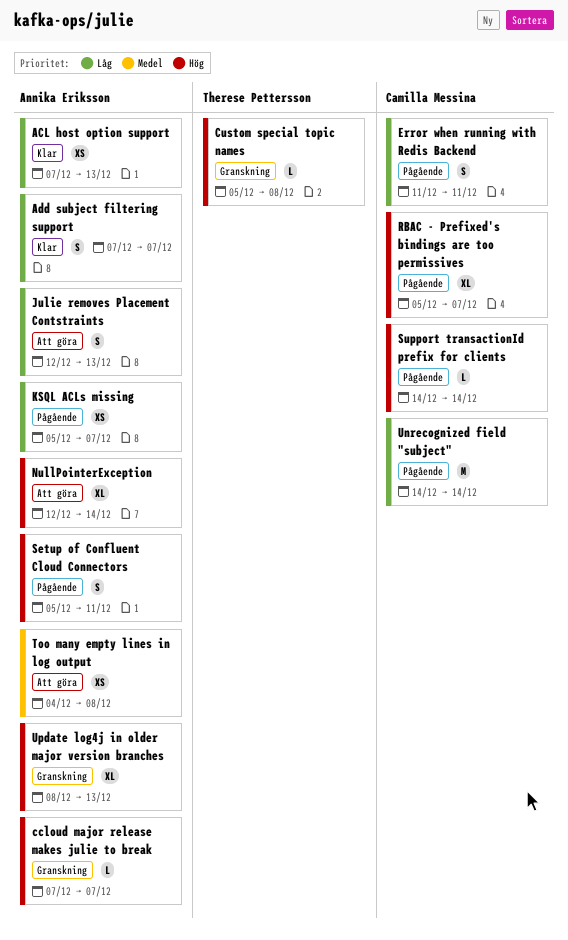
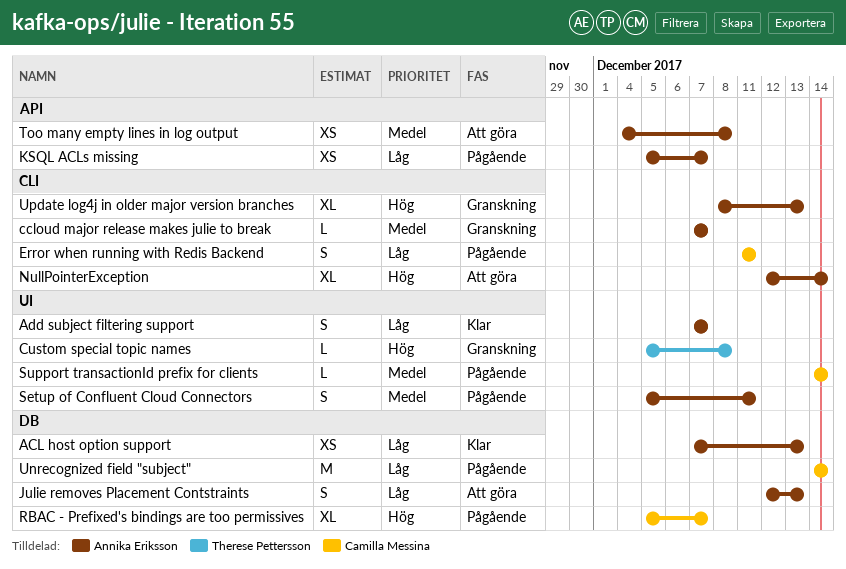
ccloud major release makes julie to break, priority: Hög -> Medel
Setup of Confluent Cloud Connectors, priority: Hög -> Medel
Support transactionId prefix for clients, priority: Hög -> Medel

